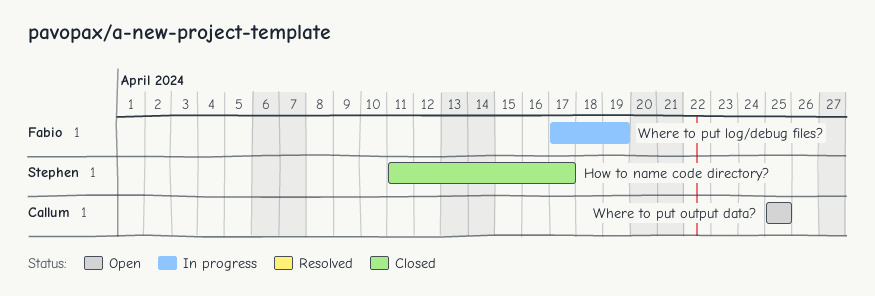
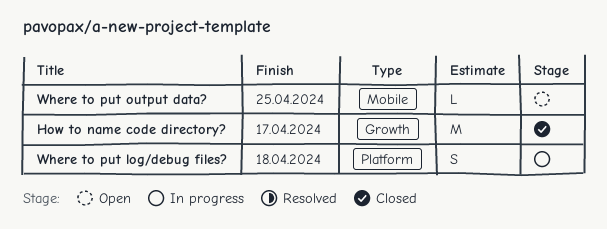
Where to put log/debug files?, due: Apr 19 -> Apr 18

